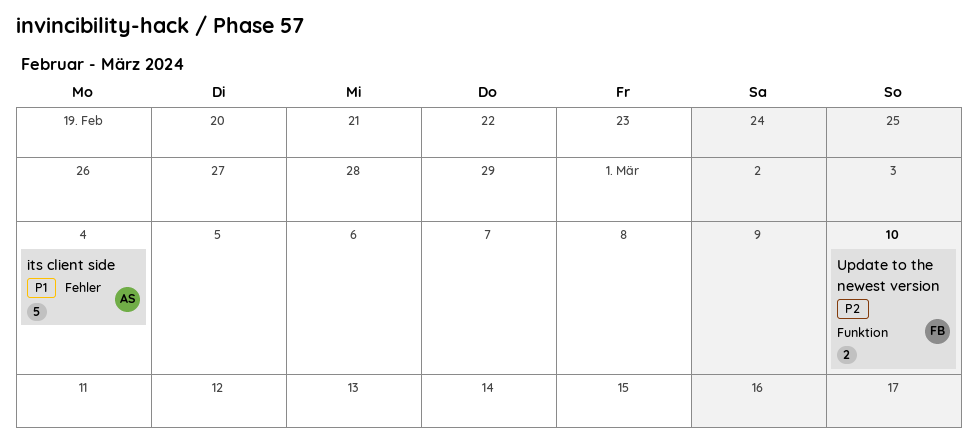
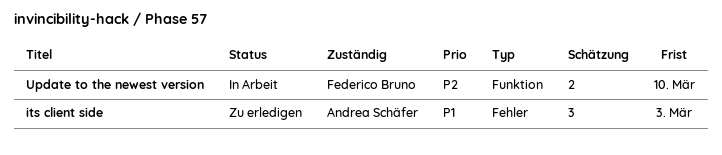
its client side, estimate: 5 -> 3
its client side, due: Mar 4 -> Mar 3

